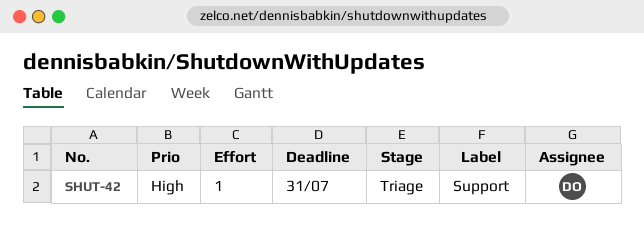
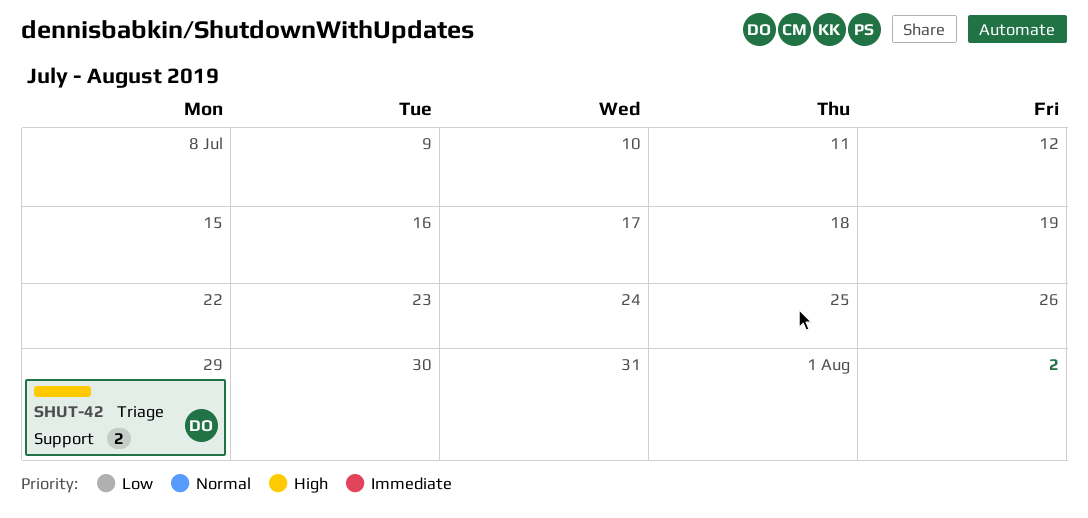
SHUT-42, estimate: 1 -> 2
SHUT-42, due: Jul 31 -> Jul 29

